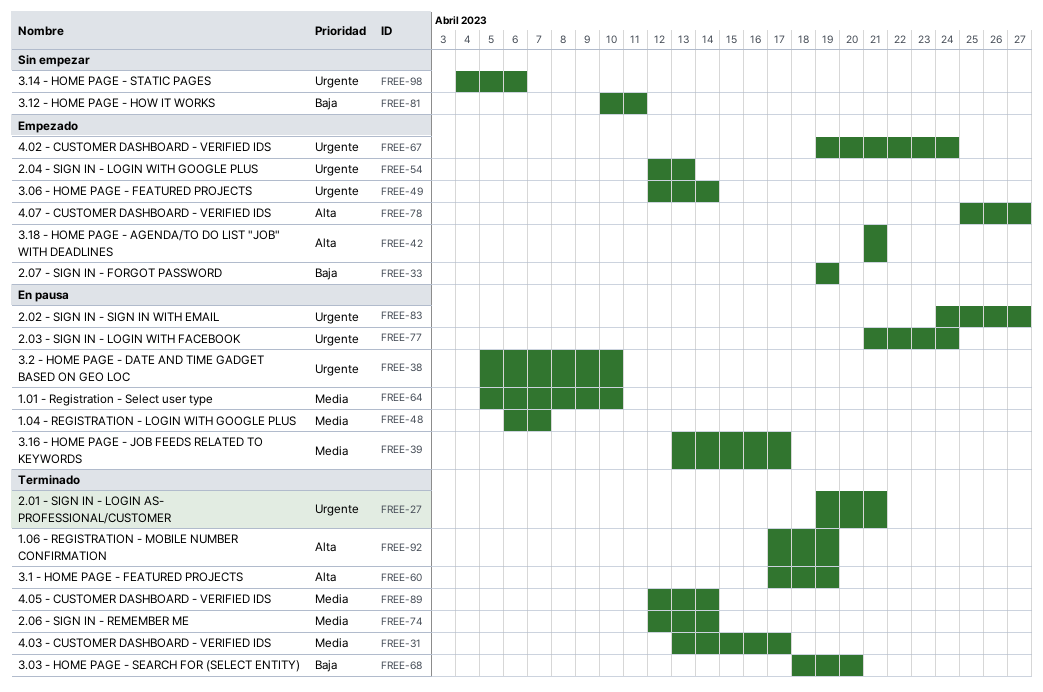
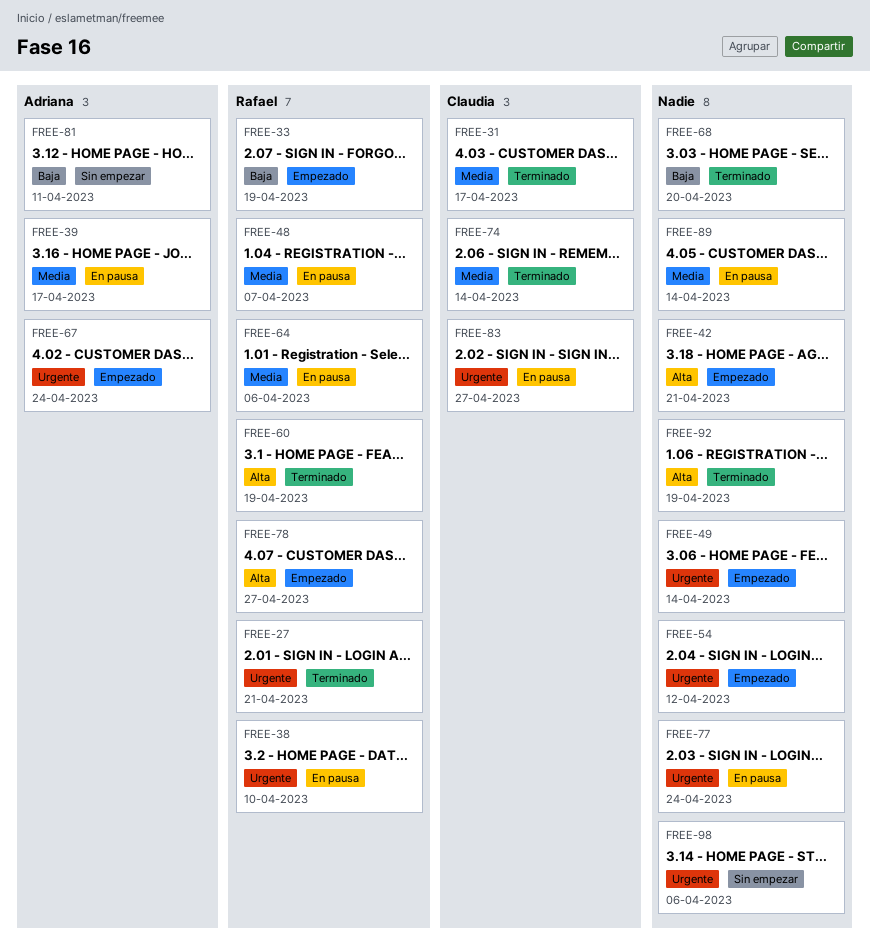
FREE-54, due: Apr 13 -> Apr 12
FREE-64, due: Apr 10 -> Apr 6
FREE-89, status: Terminado -> En pausa

